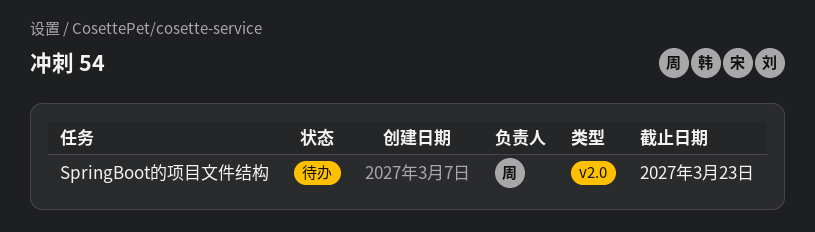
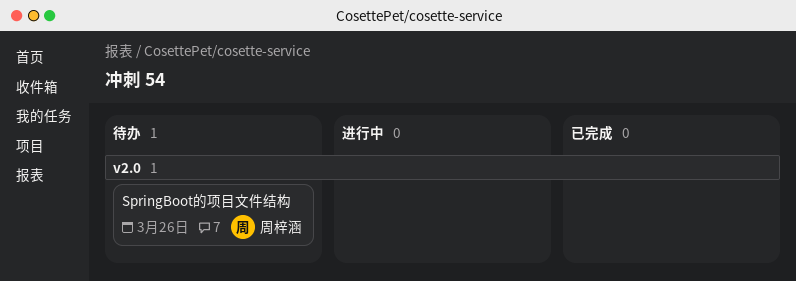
SpringBoot的项目文件结构, due: Mar 23 -> Mar 26

